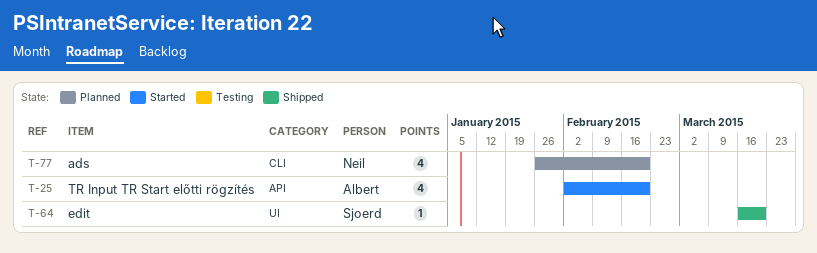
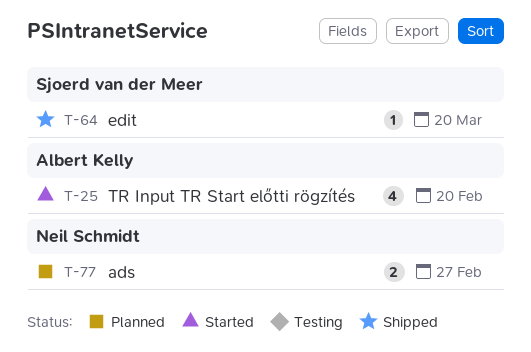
T-77, estimate: 4 -> 2
T-77, due: Feb 20 -> Feb 27

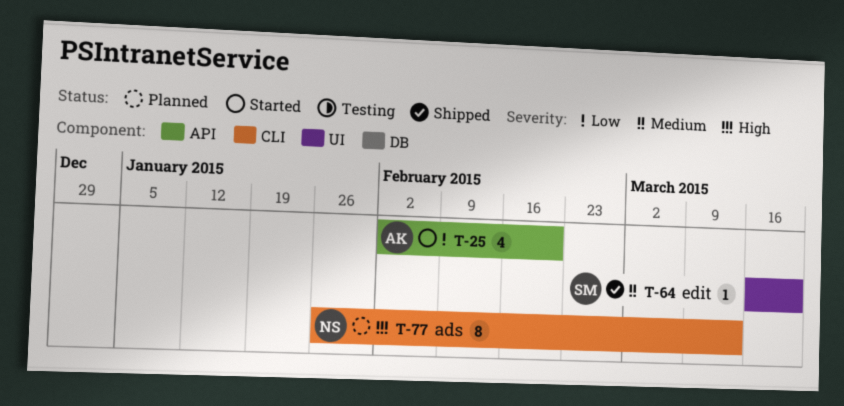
T-77, estimate: 2 -> 8
T-77, due: Feb 27 -> Mar 13

